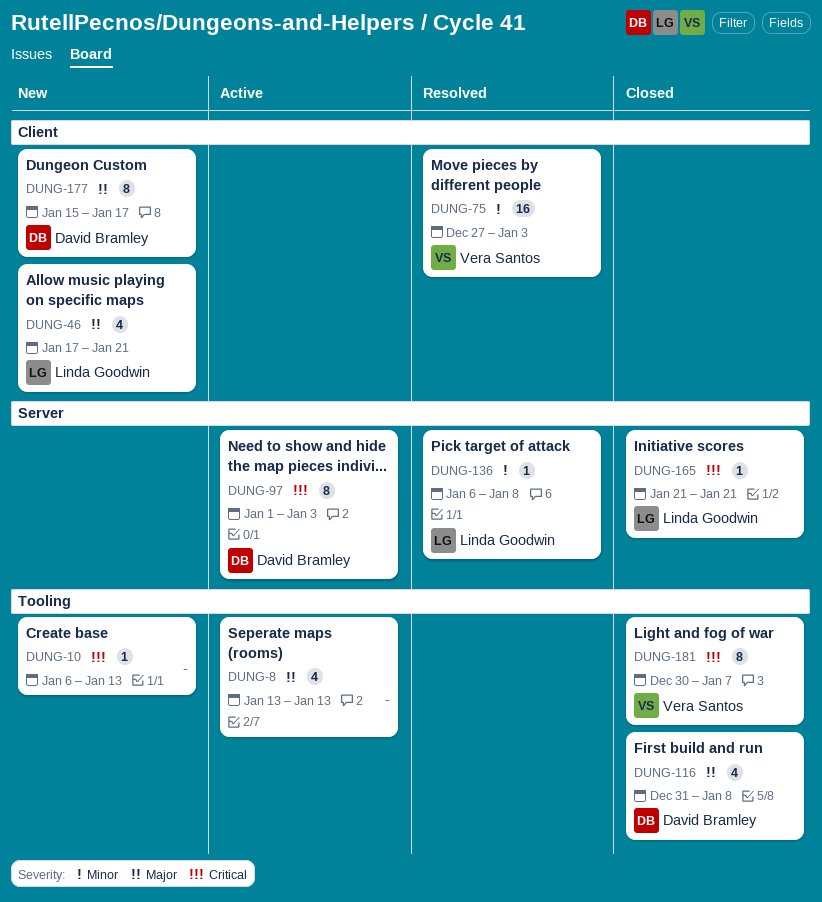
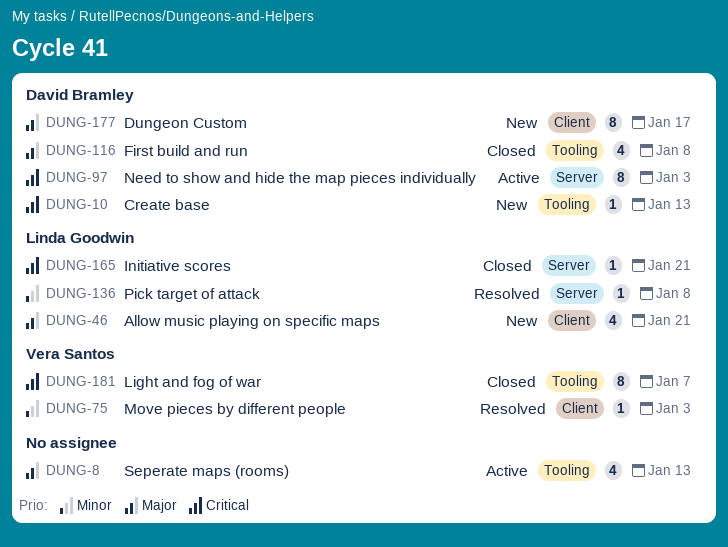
DUNG-10, owner: none -> David Bramley
DUNG-75, estimate: 16 -> 1

